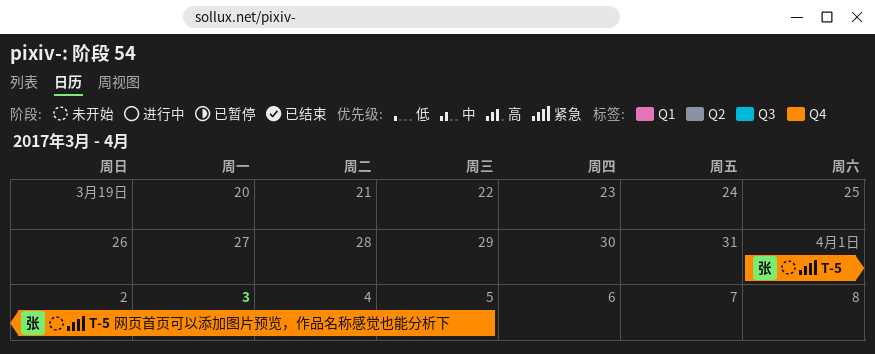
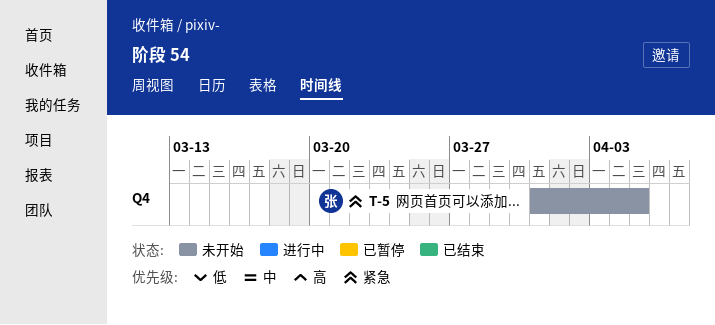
T-5, start: Apr 1 -> Mar 31

